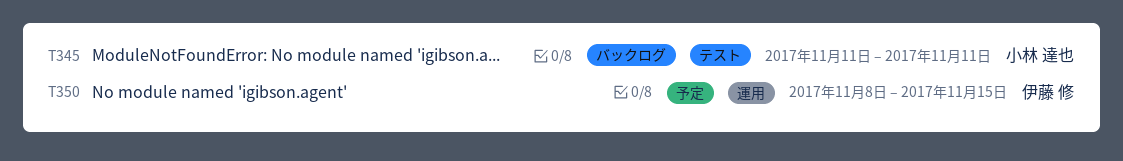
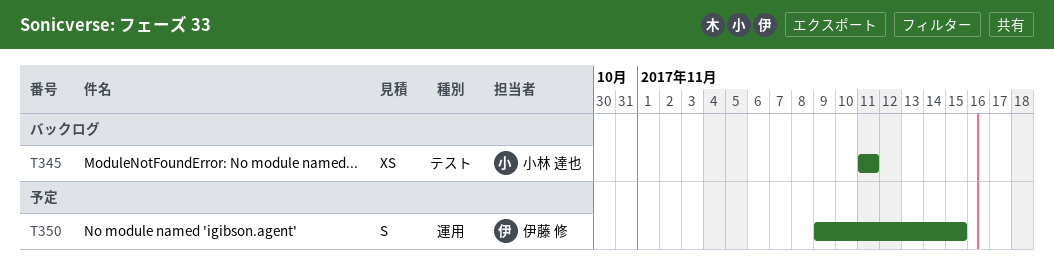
T350, start: Nov 8 -> Nov 9

